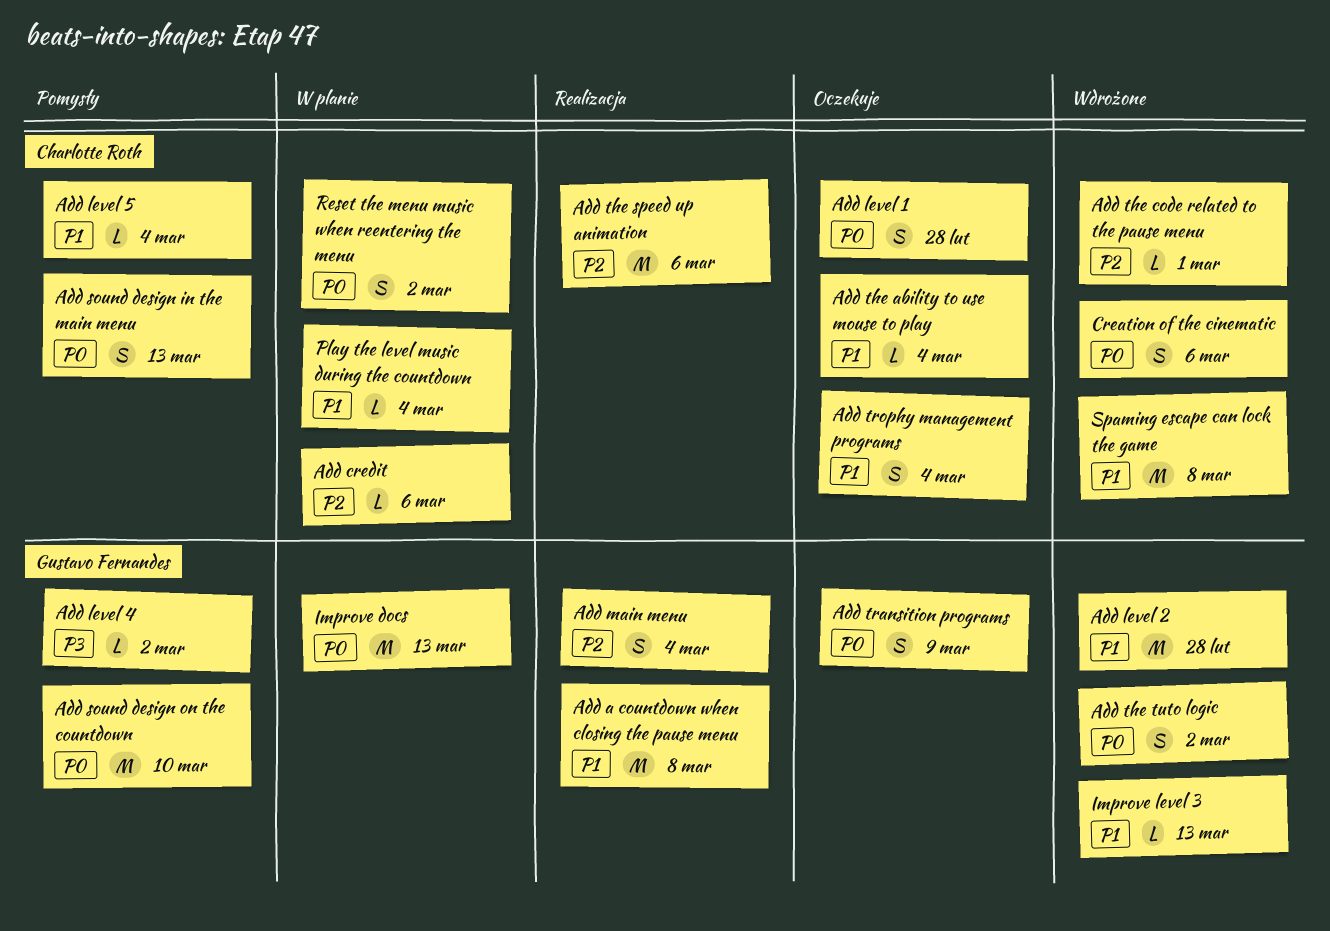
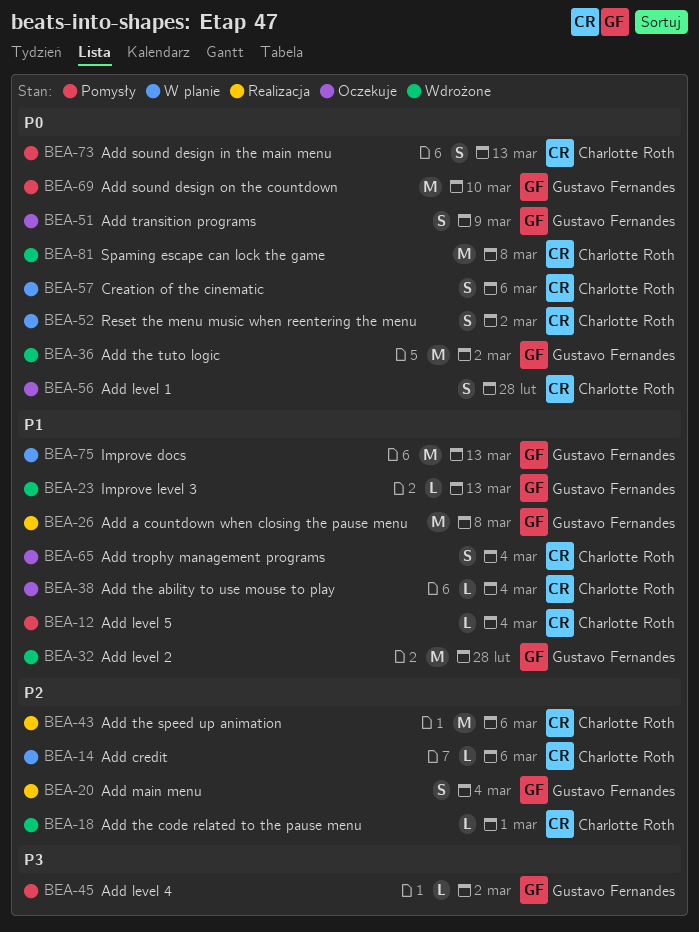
Add the tuto logic, estimate: S -> M
Creation of the cinematic, status: Wdrożone -> W planie
Improve docs, priority: P0 -> P1
Play the level music during the countdown: present -> none
Spaming escape can lock the game, priority: P1 -> P0

